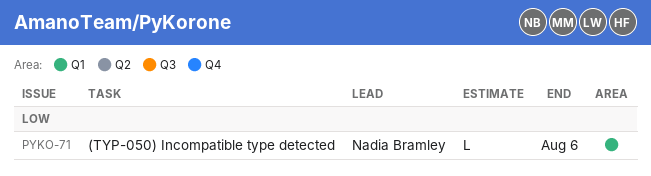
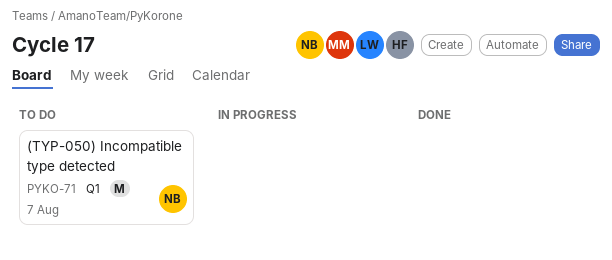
PYKO-71, estimate: L -> M
PYKO-71, due: Aug 6 -> Aug 7

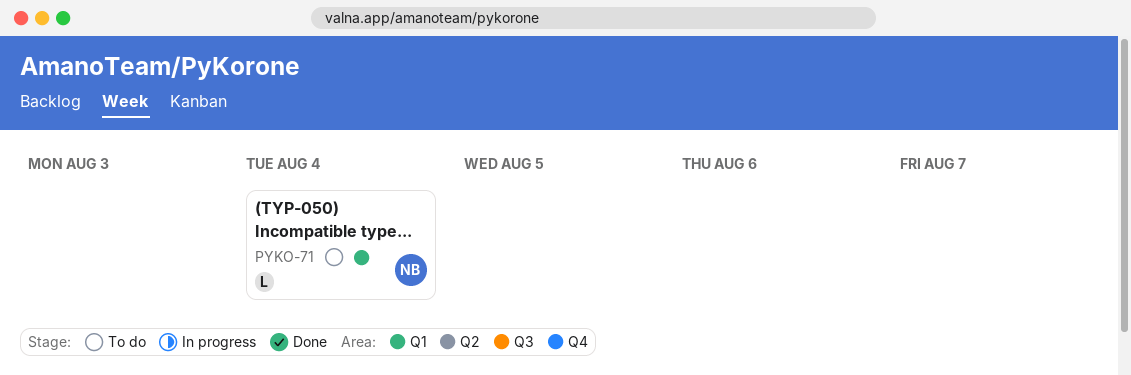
PYKO-71, estimate: M -> L
PYKO-71, due: Aug 7 -> Aug 4

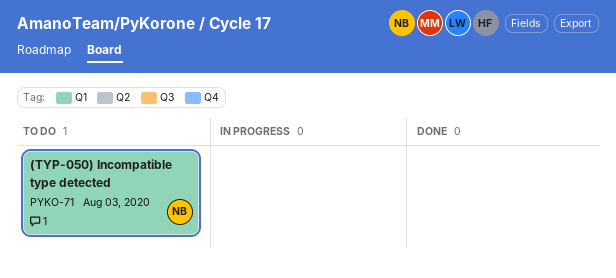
PYKO-71, due: Aug 4 -> Aug 3

